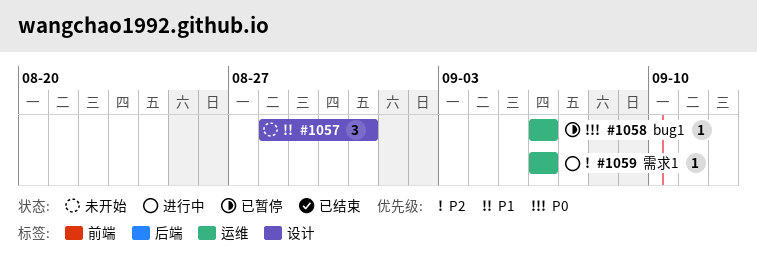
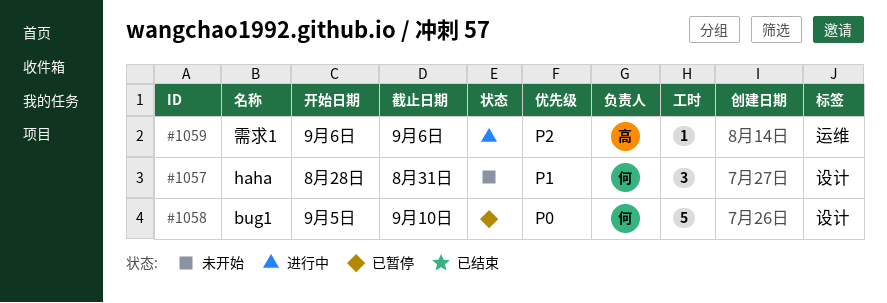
#1058, label: 运维 -> 设计
#1058, estimate: 1 -> 5
#1058, start: Sep 6 -> Sep 5
#1058, due: Sep 6 -> Sep 10

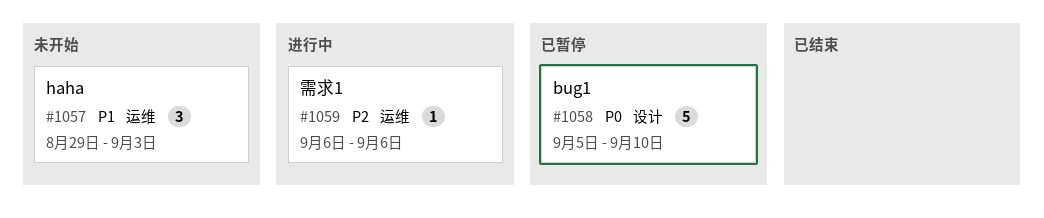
#1057, label: 设计 -> 运维
#1057, start: Aug 28 -> Aug 29
#1057, due: Aug 31 -> Sep 3

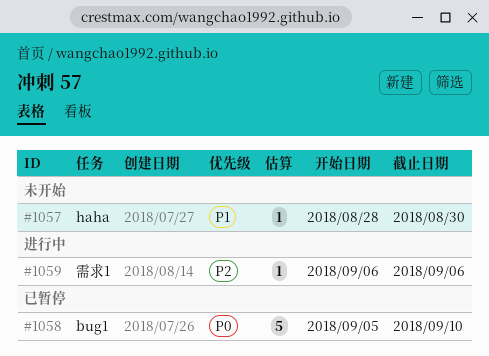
#1057, estimate: 3 -> 1
#1057, start: Aug 29 -> Aug 28
#1057, due: Sep 3 -> Aug 30

